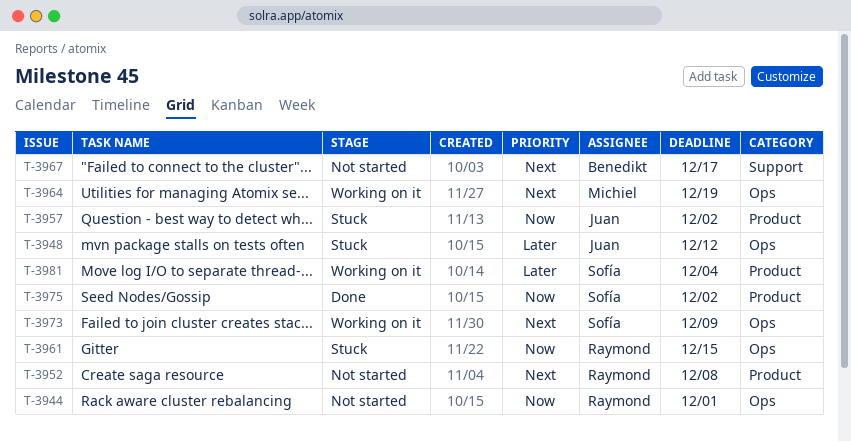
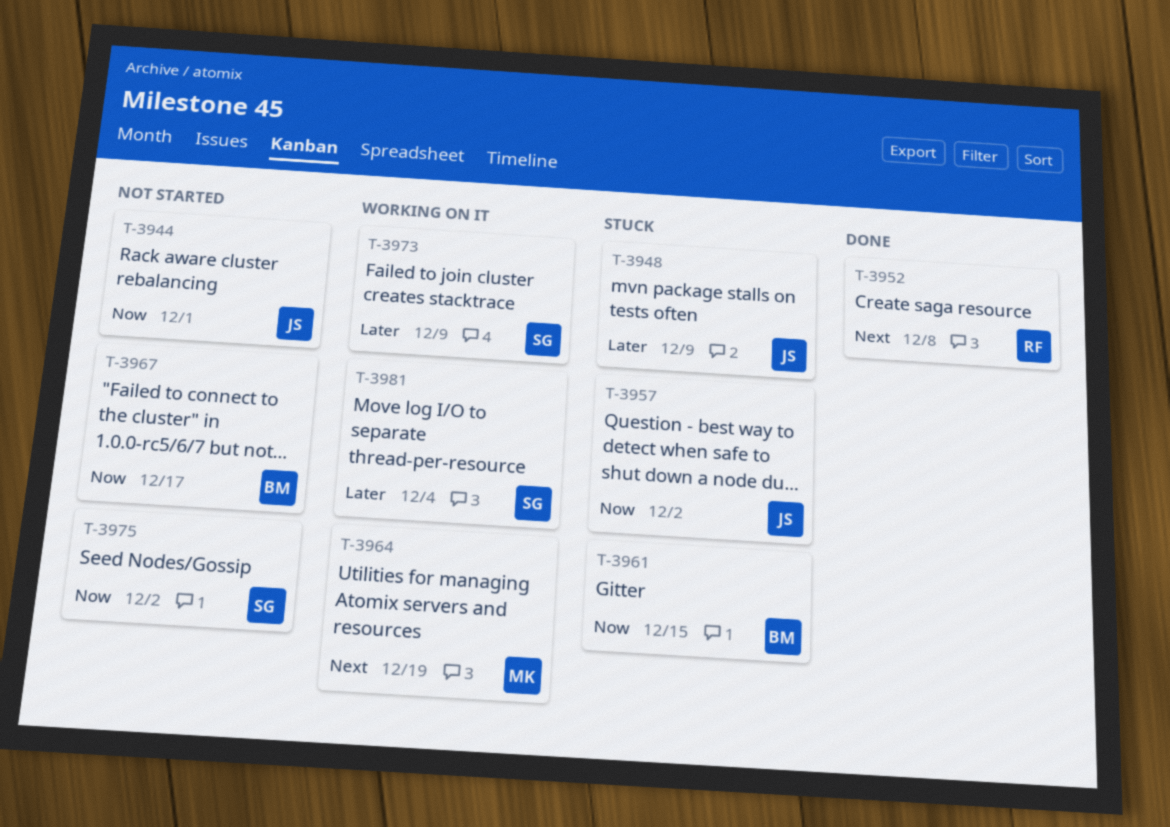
T-3944, owner: Raymond -> Juan
T-3948, due: Dec 12 -> Dec 9
T-3952, status: Not started -> Done
T-3961, owner: Raymond -> Benedikt
T-3967, priority: Next -> Now
T-3973, priority: Next -> Later
T-3975, status: Done -> Not started

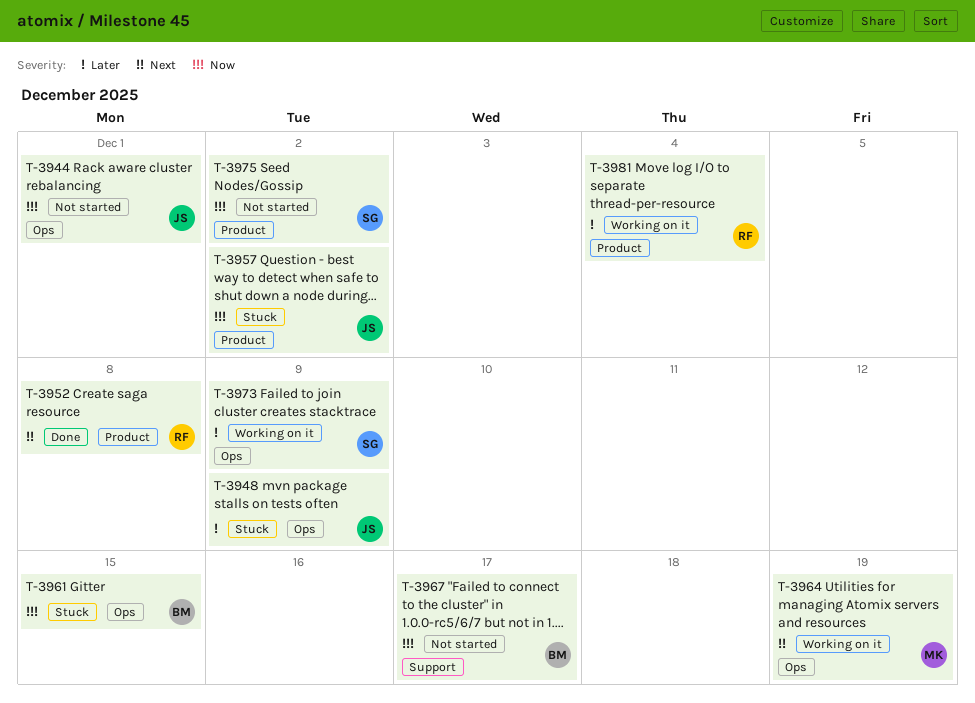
T-3981, owner: SG -> RF

